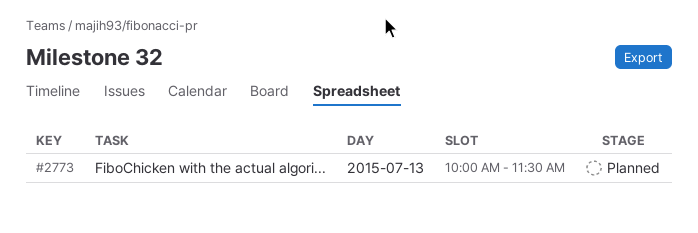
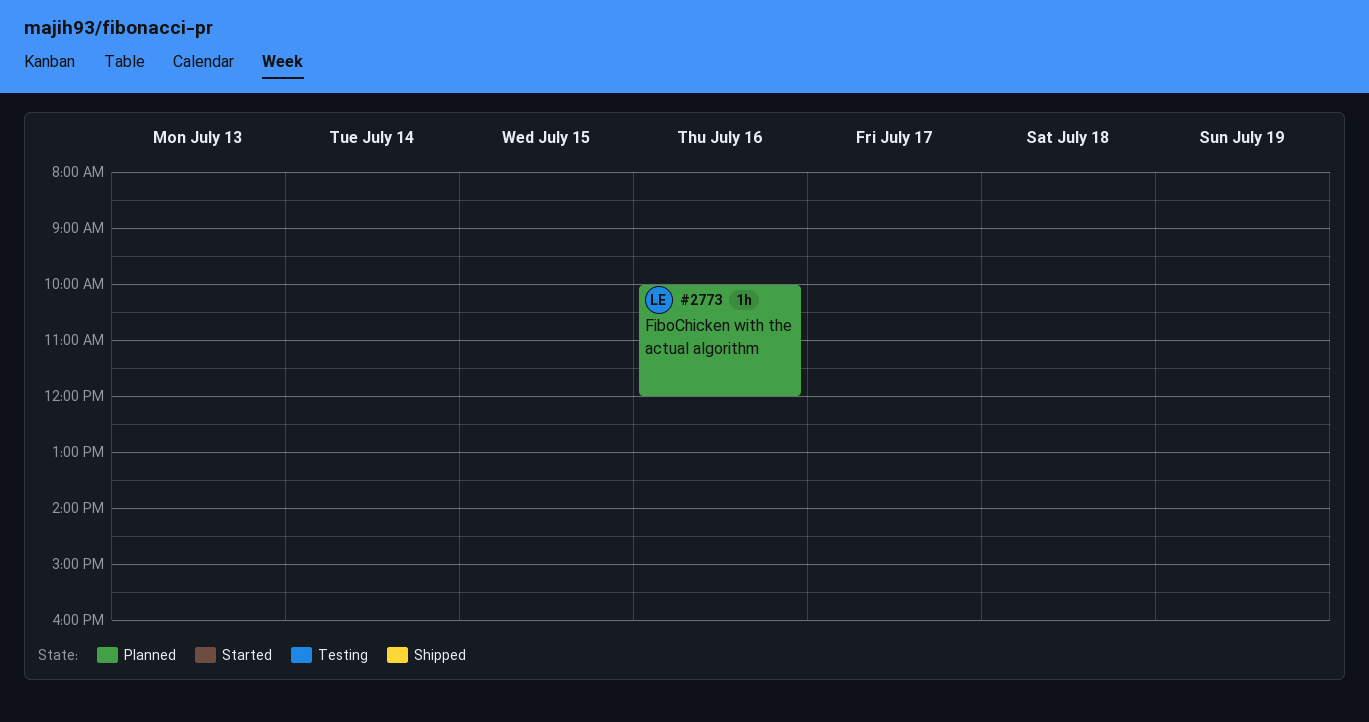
#2773, day: Jul 13 -> Jul 16
#2773, ends: 11:30 -> 12:00

